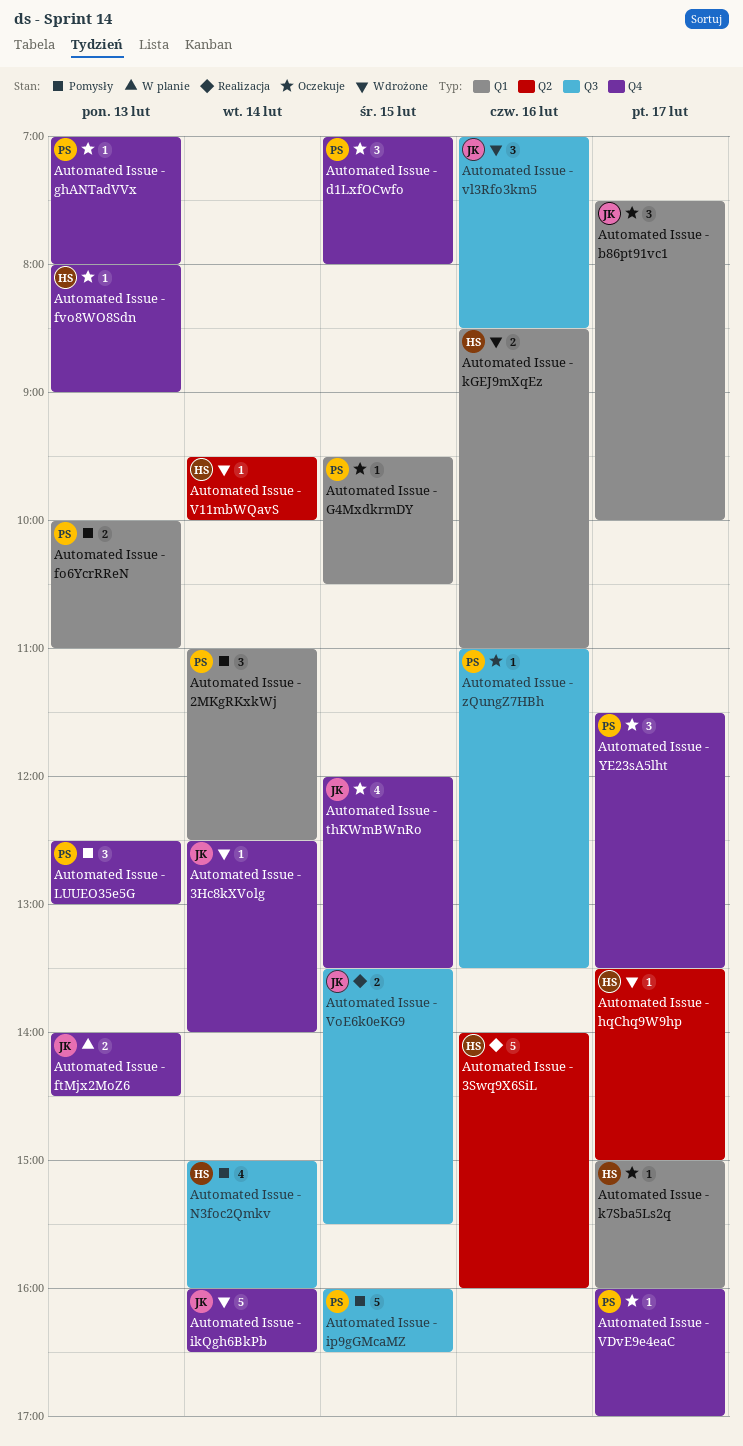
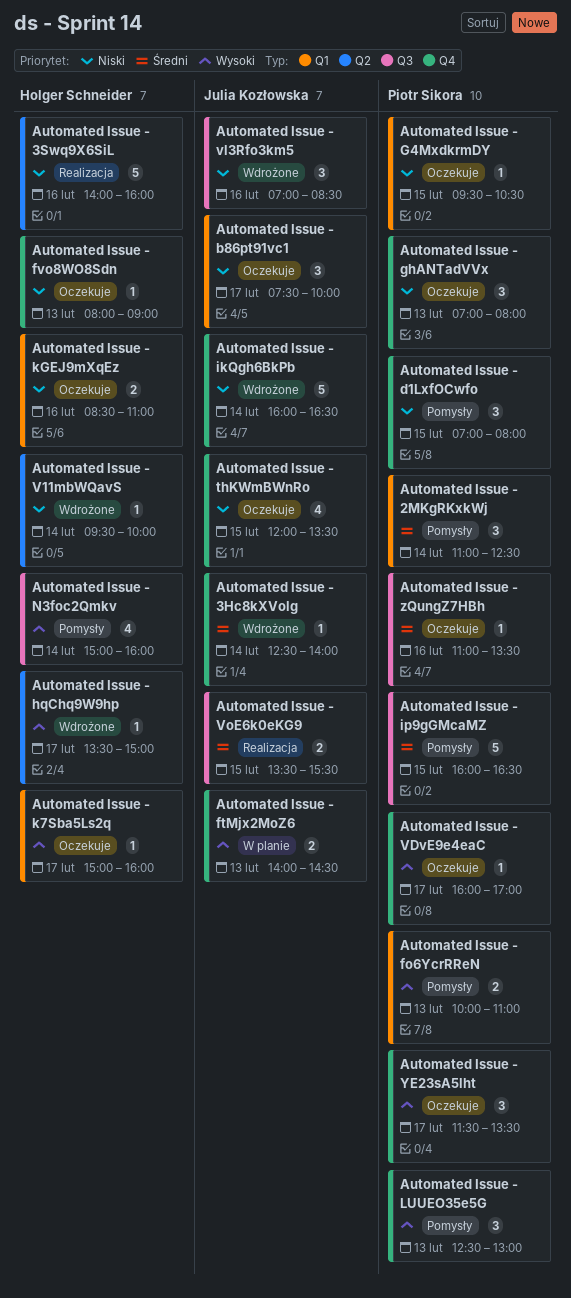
Automated Issue - d1LxfOCwfo, status: Oczekuje -> Pomysły
Automated Issue - ghANTadVVx, estimate: 1 -> 3
Automated Issue - kGEJ9mXqEz, status: Wdrożone -> Oczekuje

